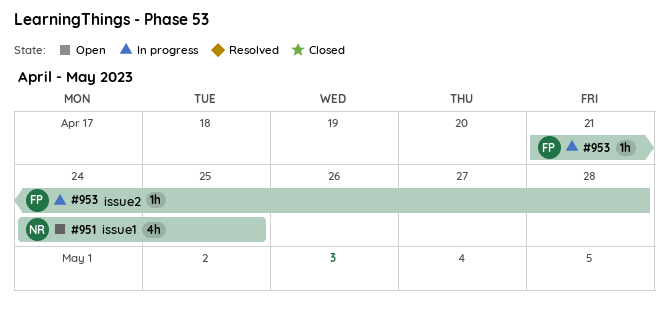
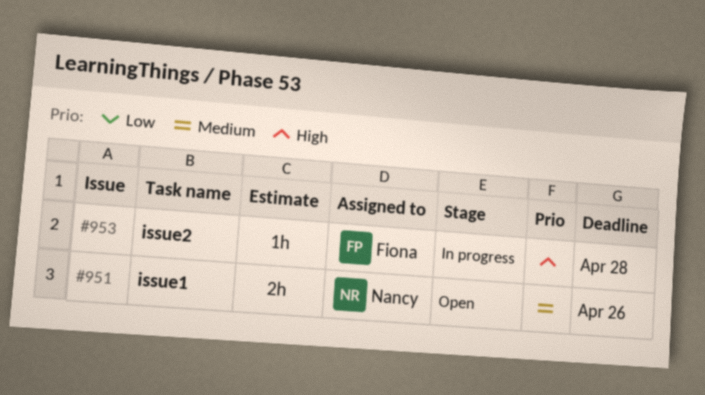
#951, estimate: 4h -> 2h
#951, due: Apr 25 -> Apr 26

